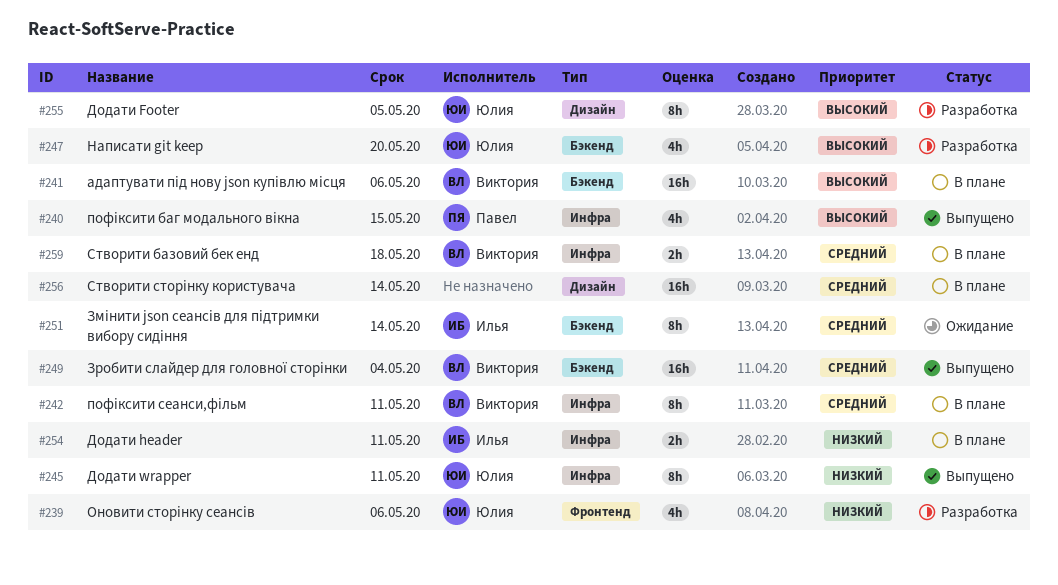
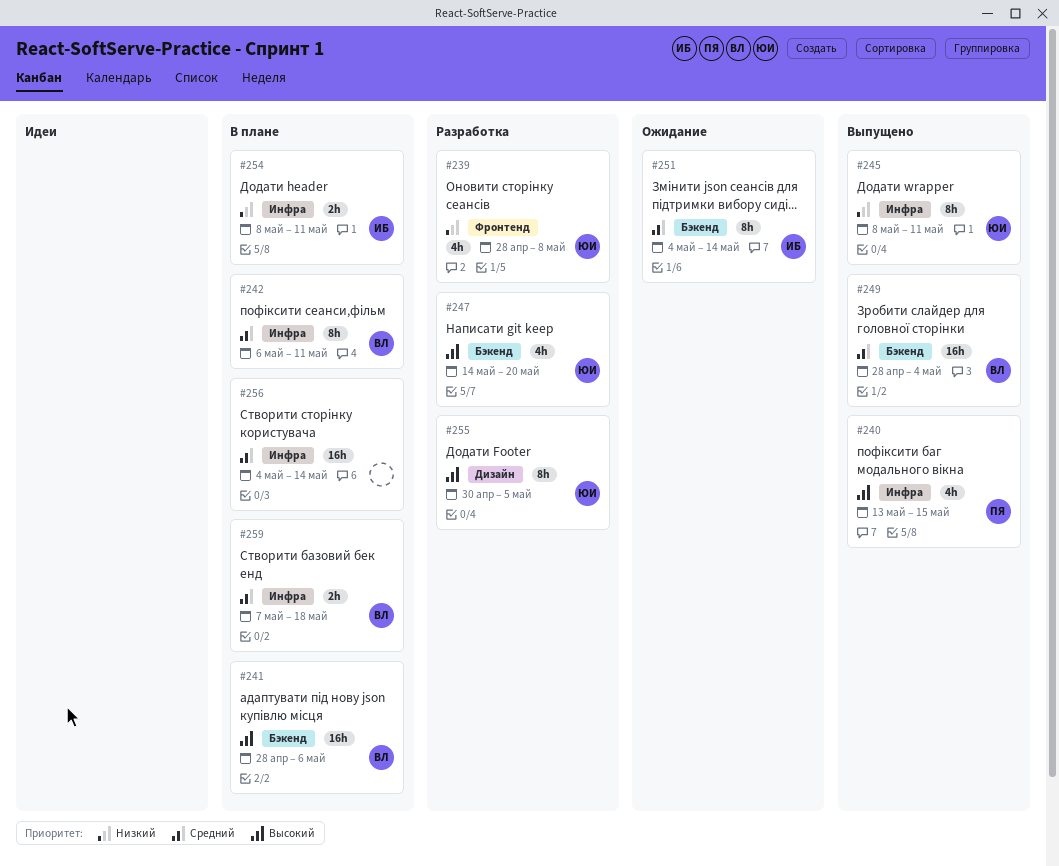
#239, due: May 6 -> May 8
#256, label: Дизайн -> Инфра

